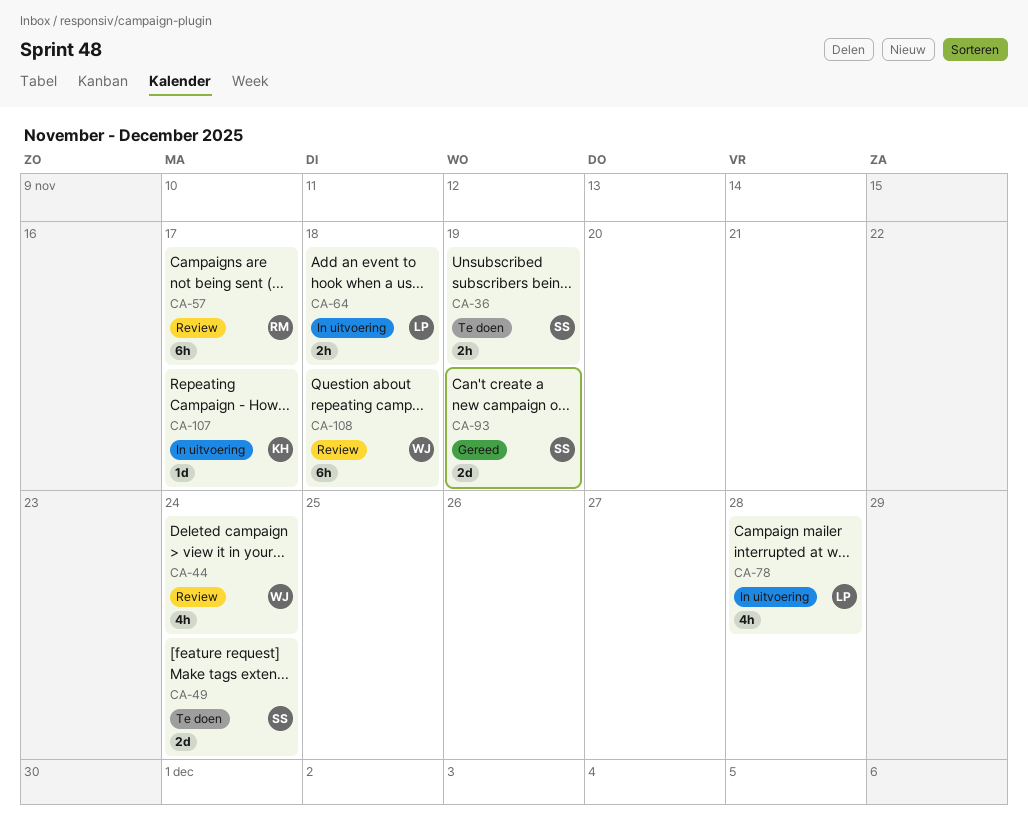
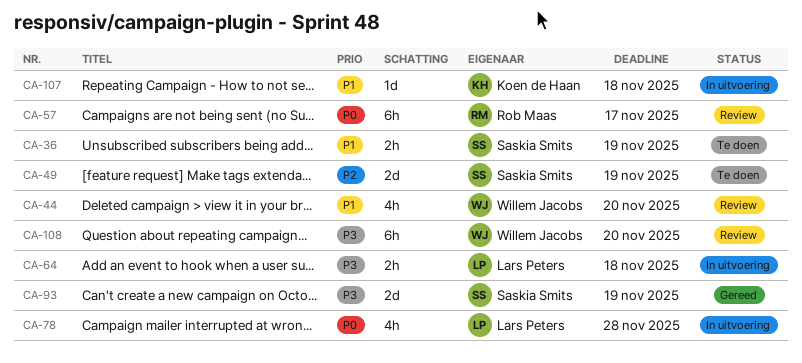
CA-44, due: Nov 24 -> Nov 20
CA-49, due: Nov 24 -> Nov 19
CA-107, due: Nov 17 -> Nov 18
CA-108, due: Nov 18 -> Nov 20

